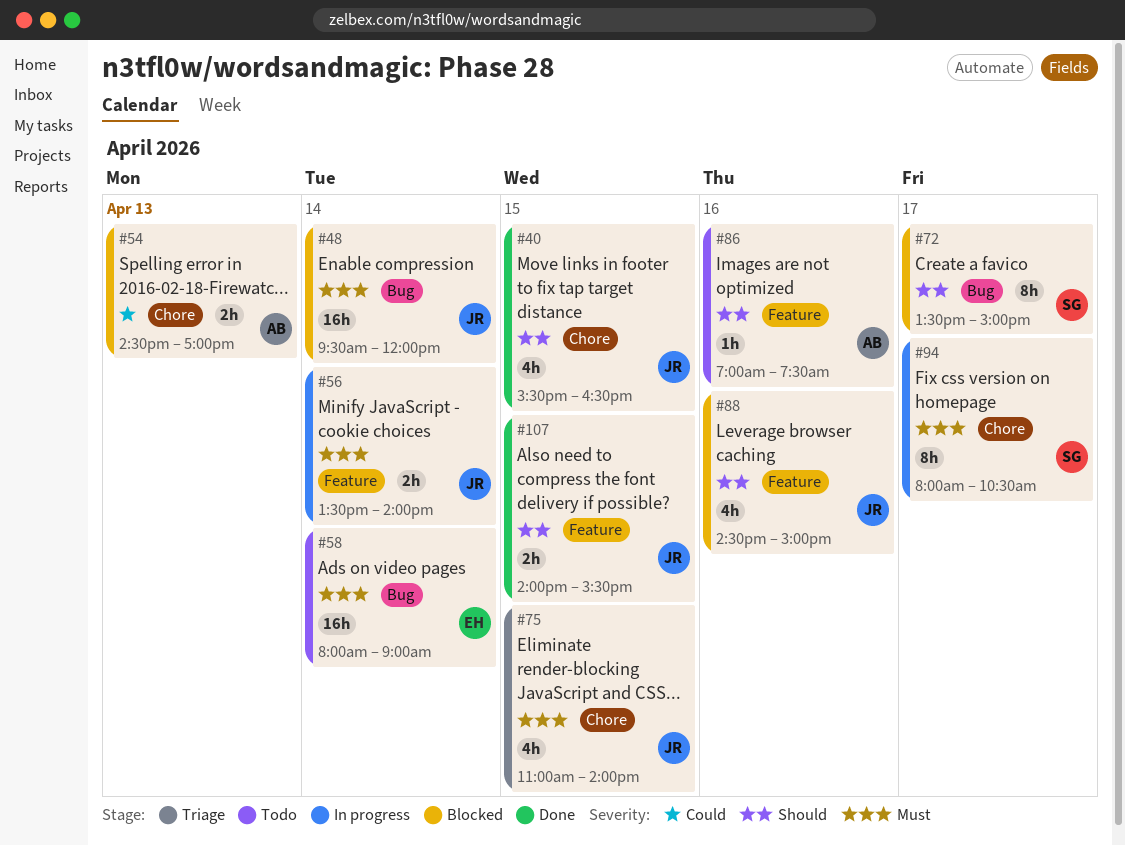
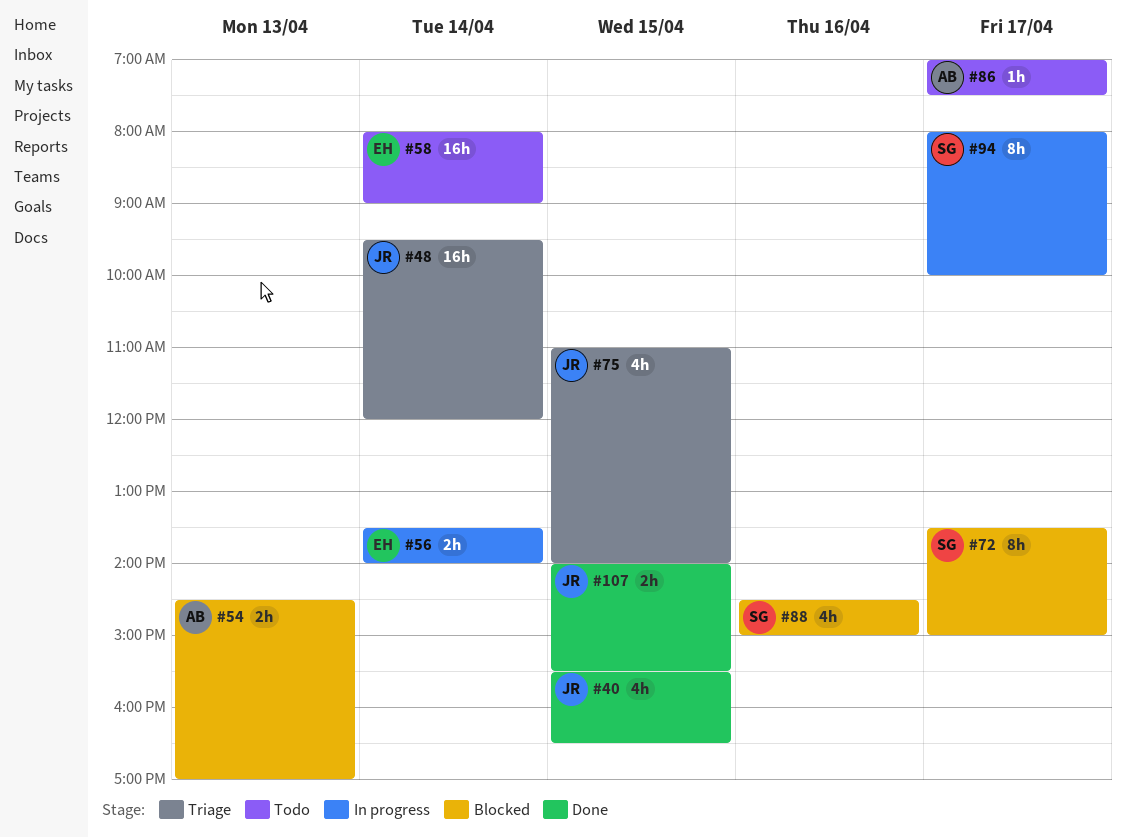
#48, status: Blocked -> Triage
#56, owner: JR -> EH
#86, day: Apr 16 -> Apr 17
#88, owner: JR -> SG
#94, ends: 10:30 -> 10:00

